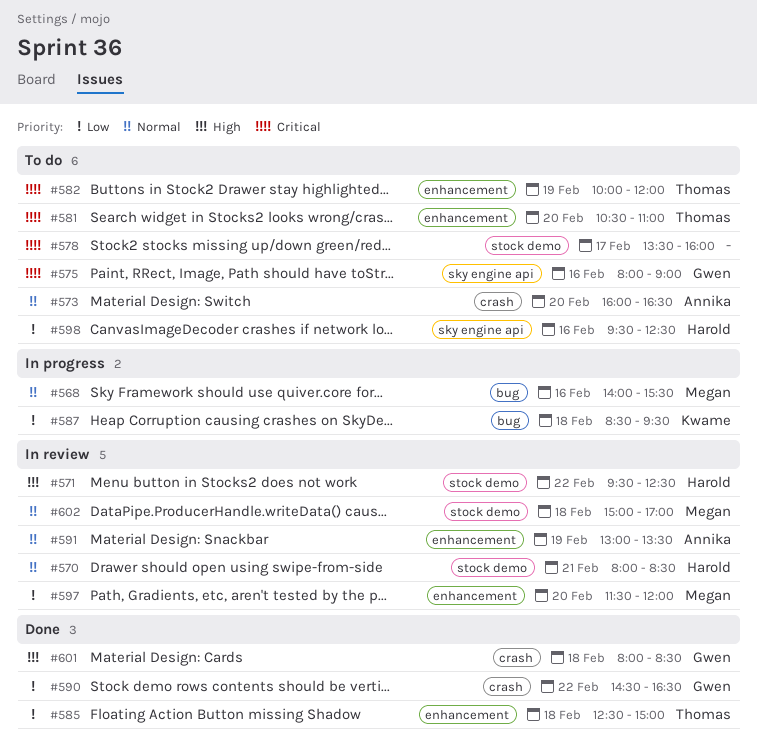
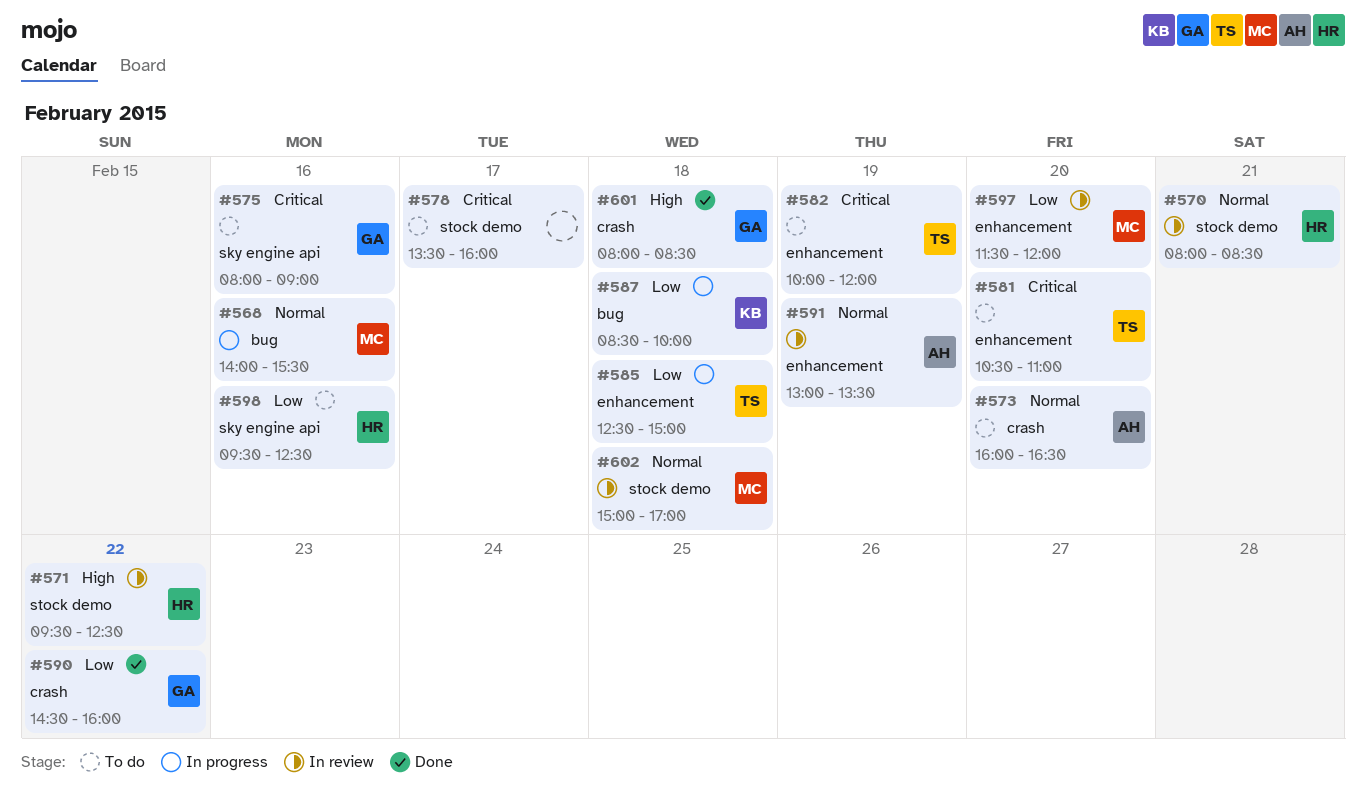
#585, status: Done -> In progress
#587, ends: 09:30 -> 10:00
#590, ends: 16:30 -> 16:00

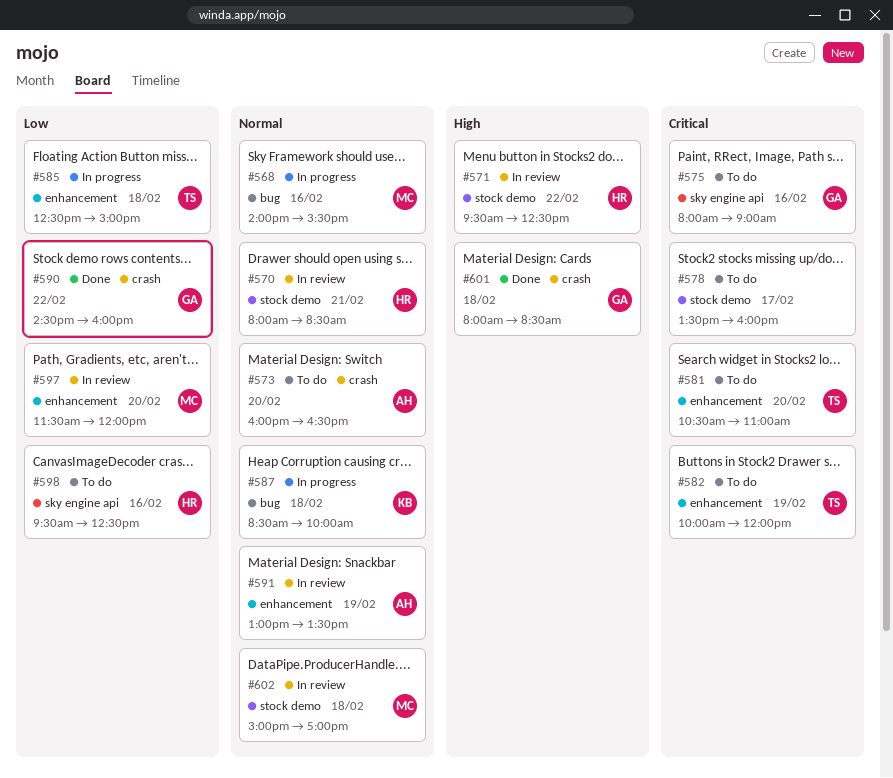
#587, priority: Low -> Normal

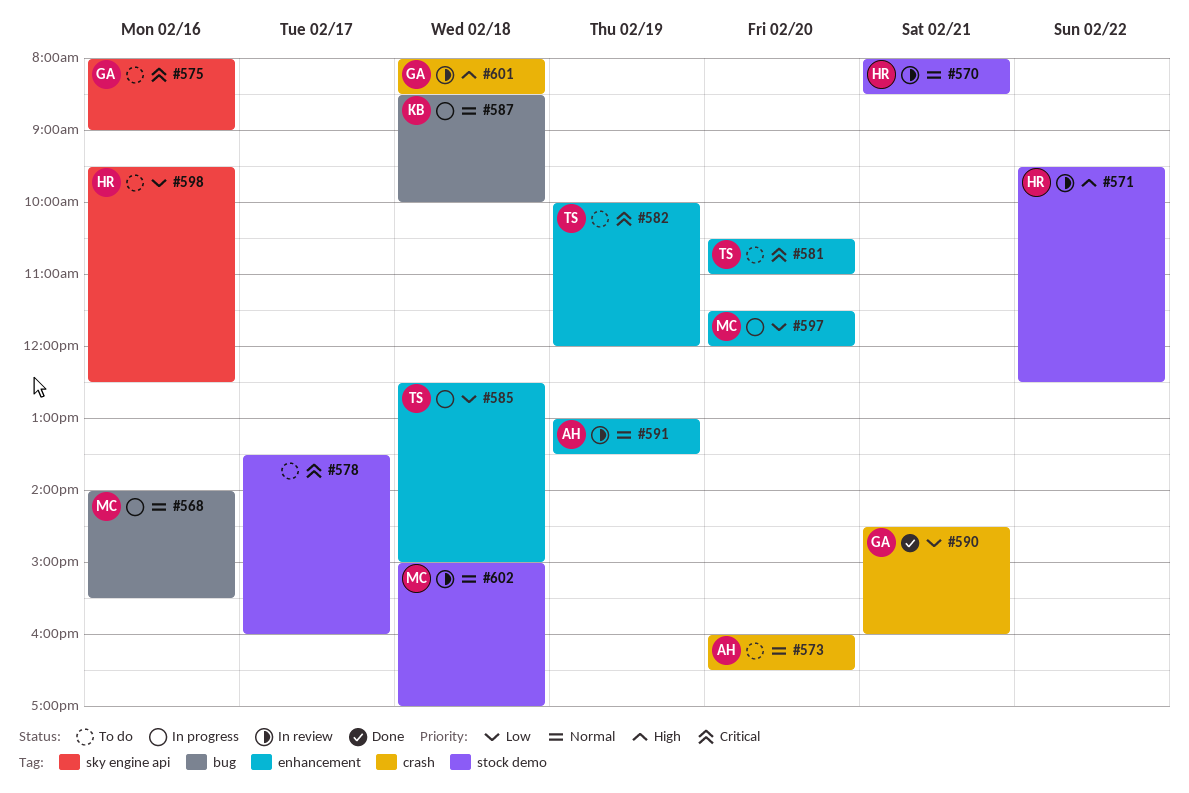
#590, day: Feb 22 -> Feb 21
#597, status: In review -> In progress
#601, status: Done -> In review

